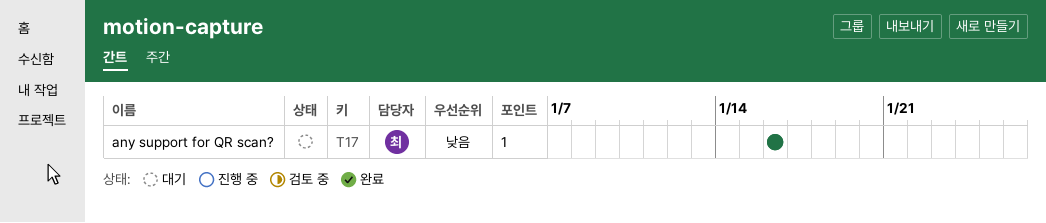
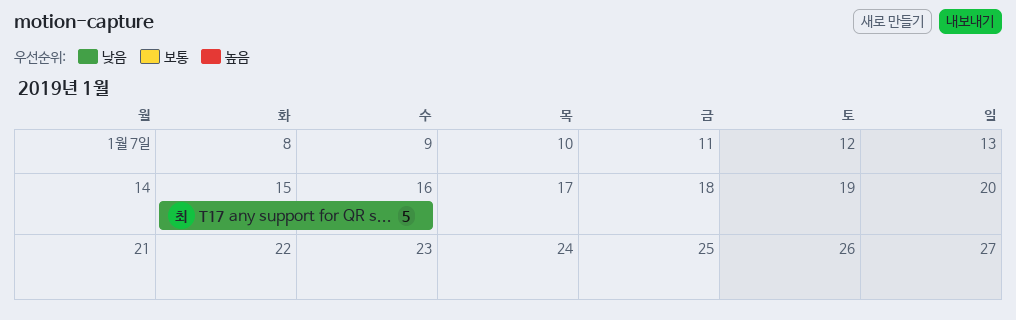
T17, estimate: 1 -> 5
T17, start: Jan 16 -> Jan 15

